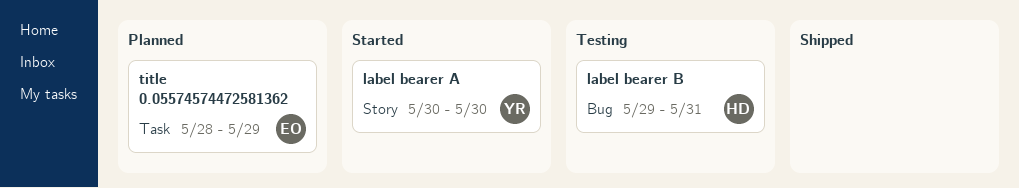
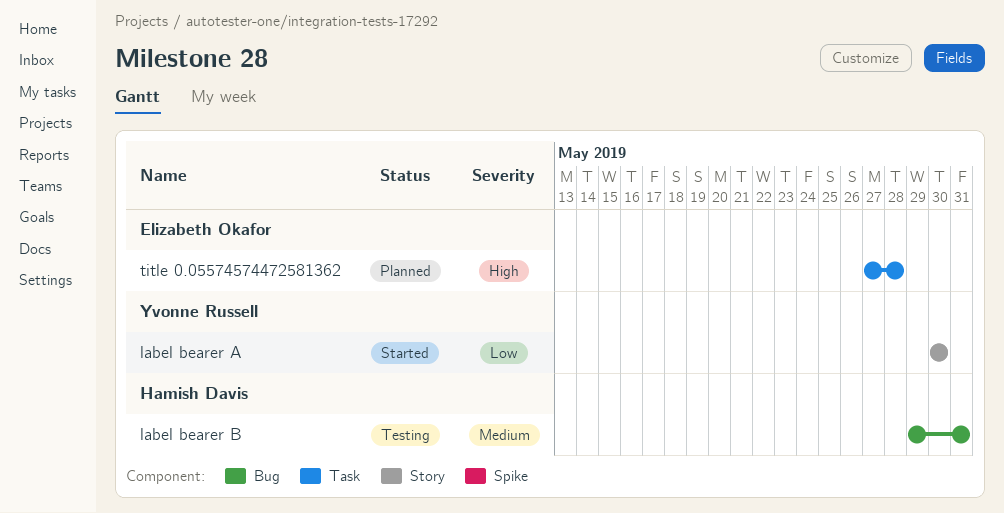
title 0.05574574472581362, start: May 28 -> May 27
title 0.05574574472581362, due: May 29 -> May 28

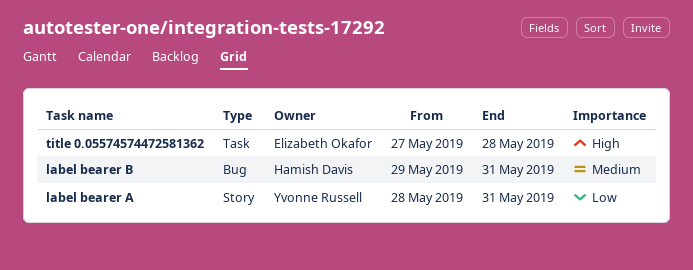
label bearer A, start: May 30 -> May 28
label bearer A, due: May 30 -> May 31

